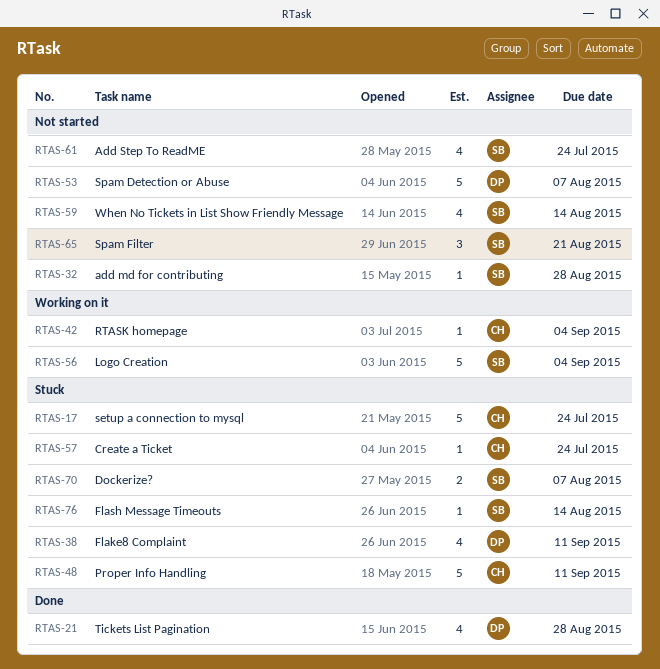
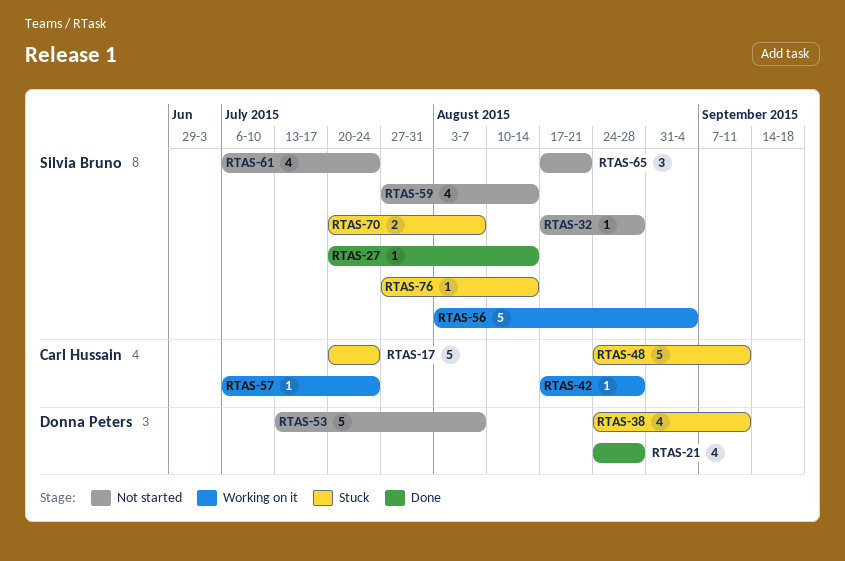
RTAS-27: none -> present
RTAS-42, due: Sep 4 -> Aug 28
RTAS-57, status: Stuck -> Working on it

